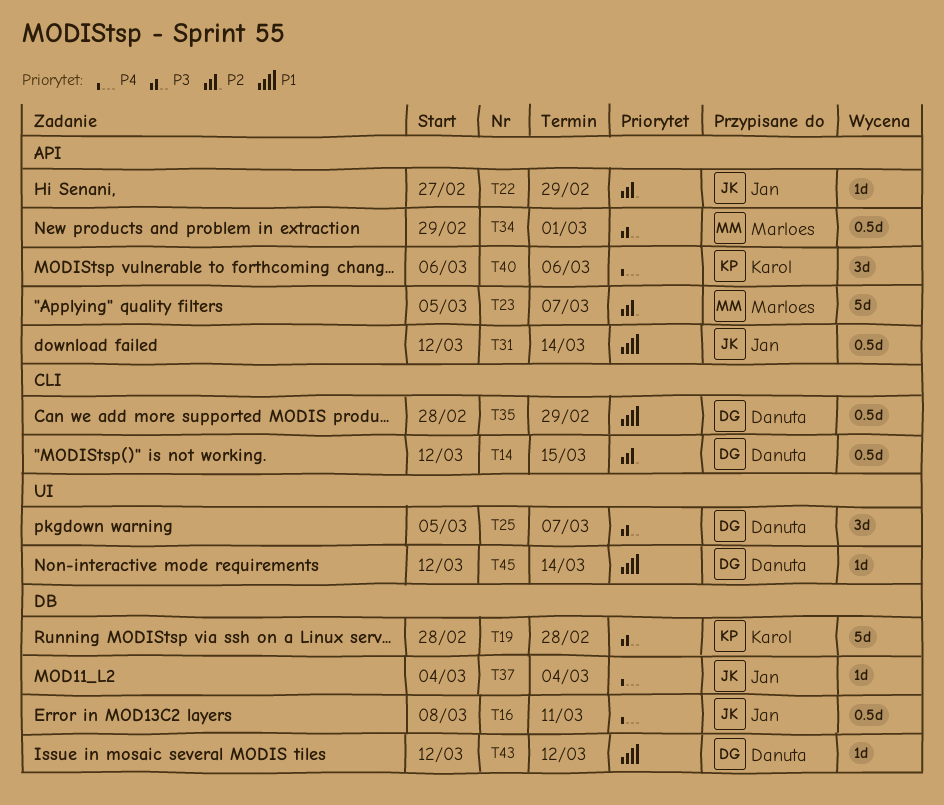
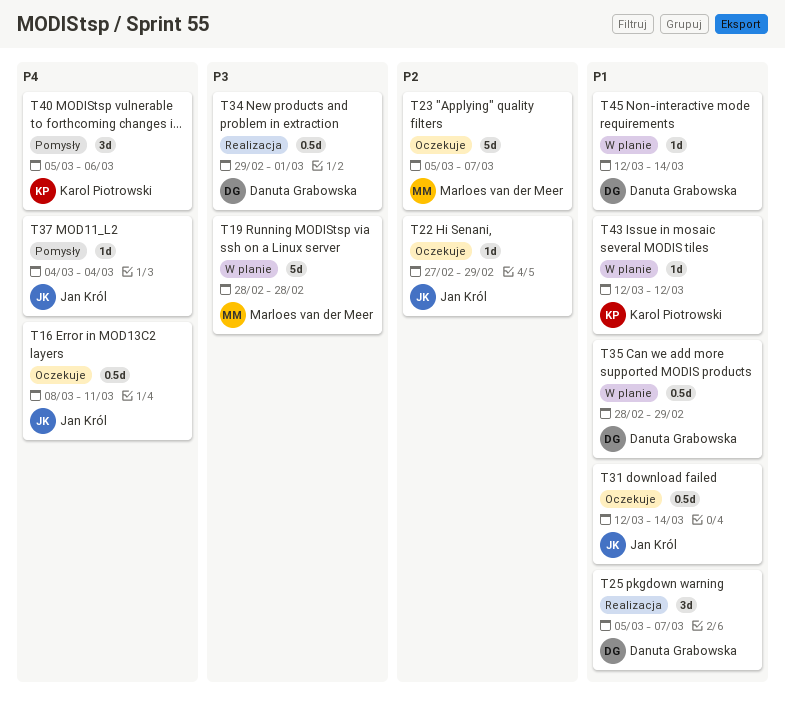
T14: present -> none
T19, owner: Karol Piotrowski -> Marloes van der Meer
T25, priority: P3 -> P1
T34, owner: Marloes van der Meer -> Danuta Grabowska
T40, start: Mar 6 -> Mar 5
T43, owner: Danuta Grabowska -> Karol Piotrowski

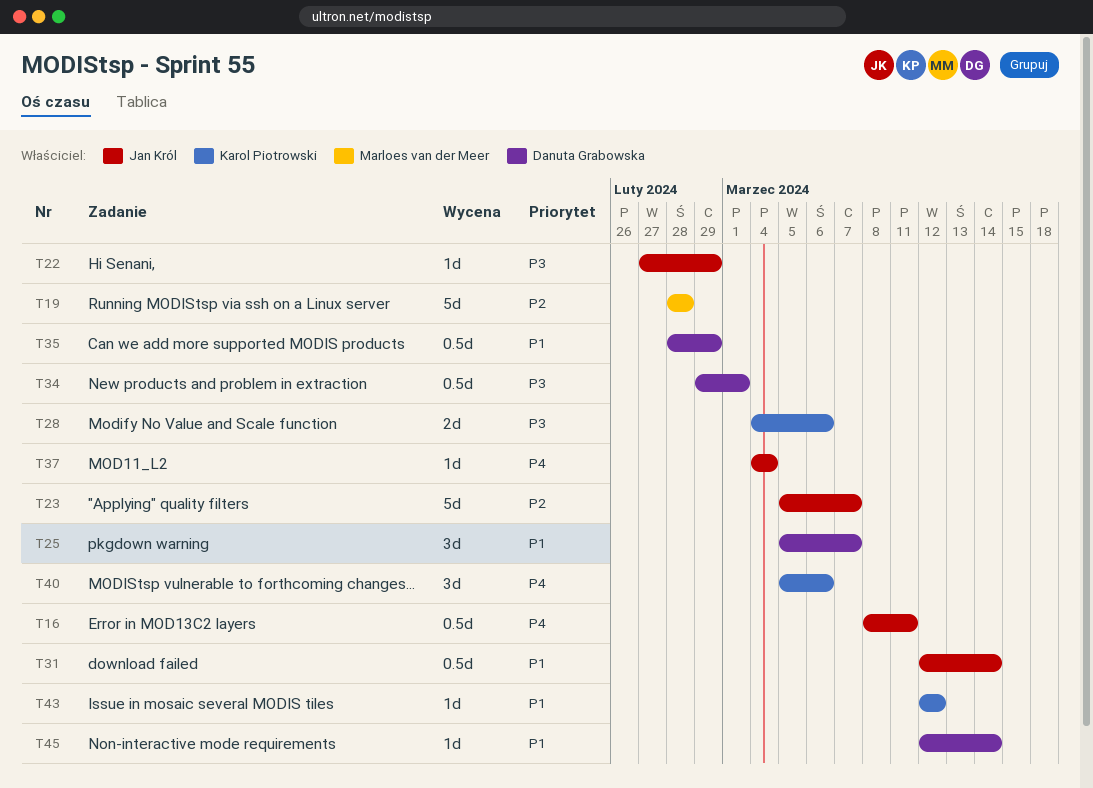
T19, priority: P3 -> P2
T22, priority: P2 -> P3
T23, owner: Marloes van der Meer -> Jan Król
T28: none -> present

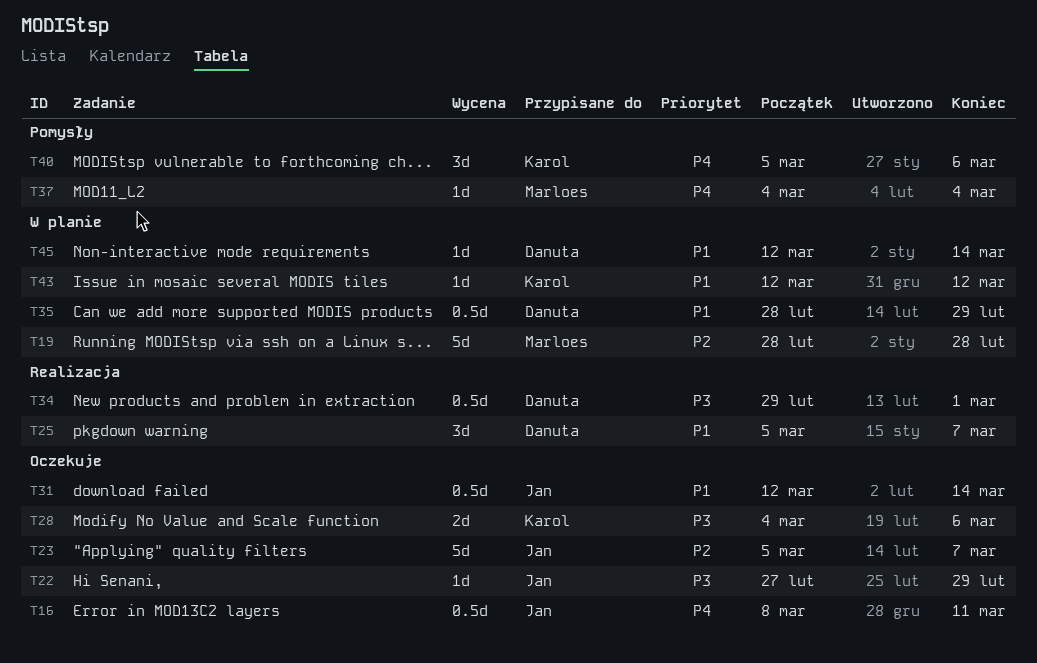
T37, owner: Jan Król -> Marloes van der Meer

